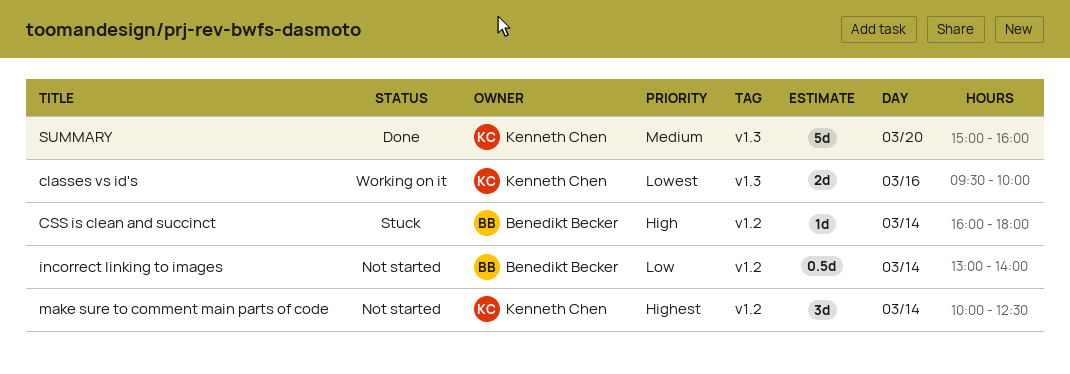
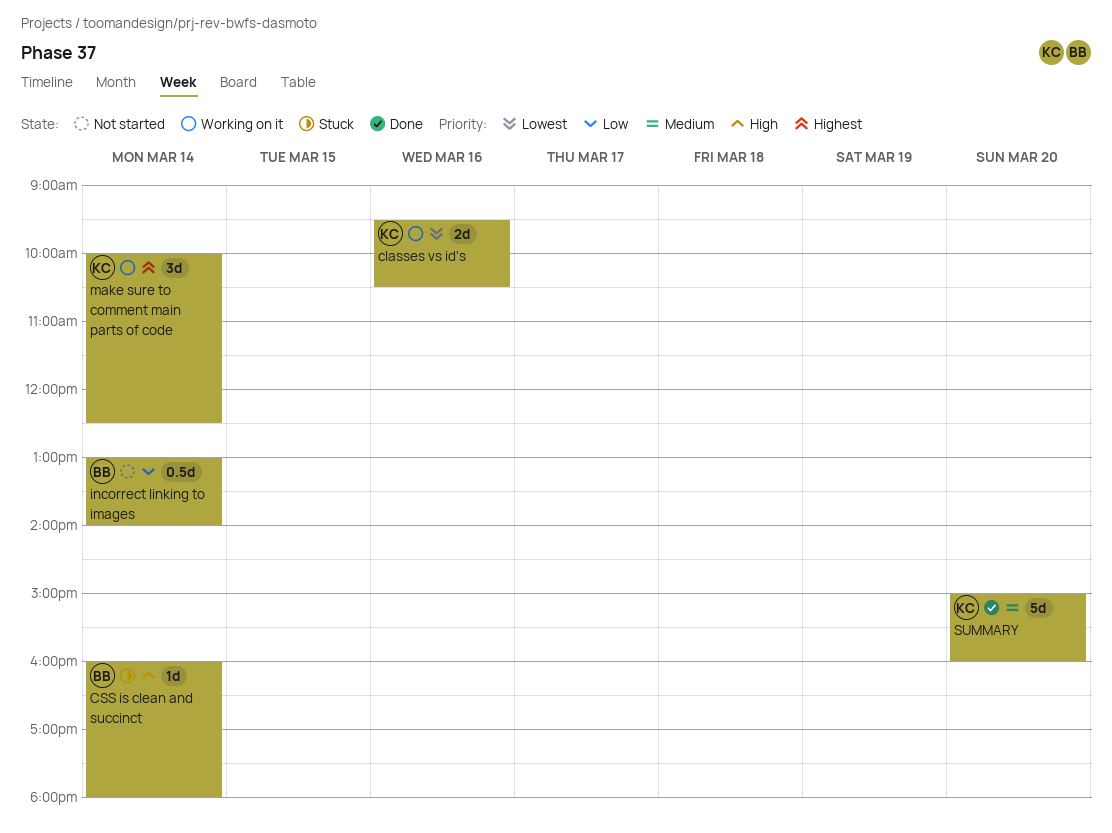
classes vs id's, ends: 10:00 -> 10:30
make sure to comment main parts of code, status: Not started -> Working on it

